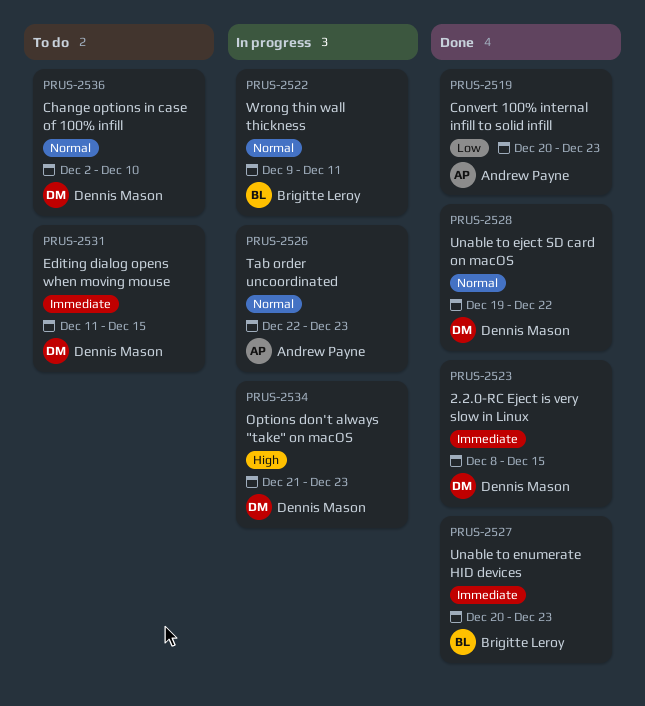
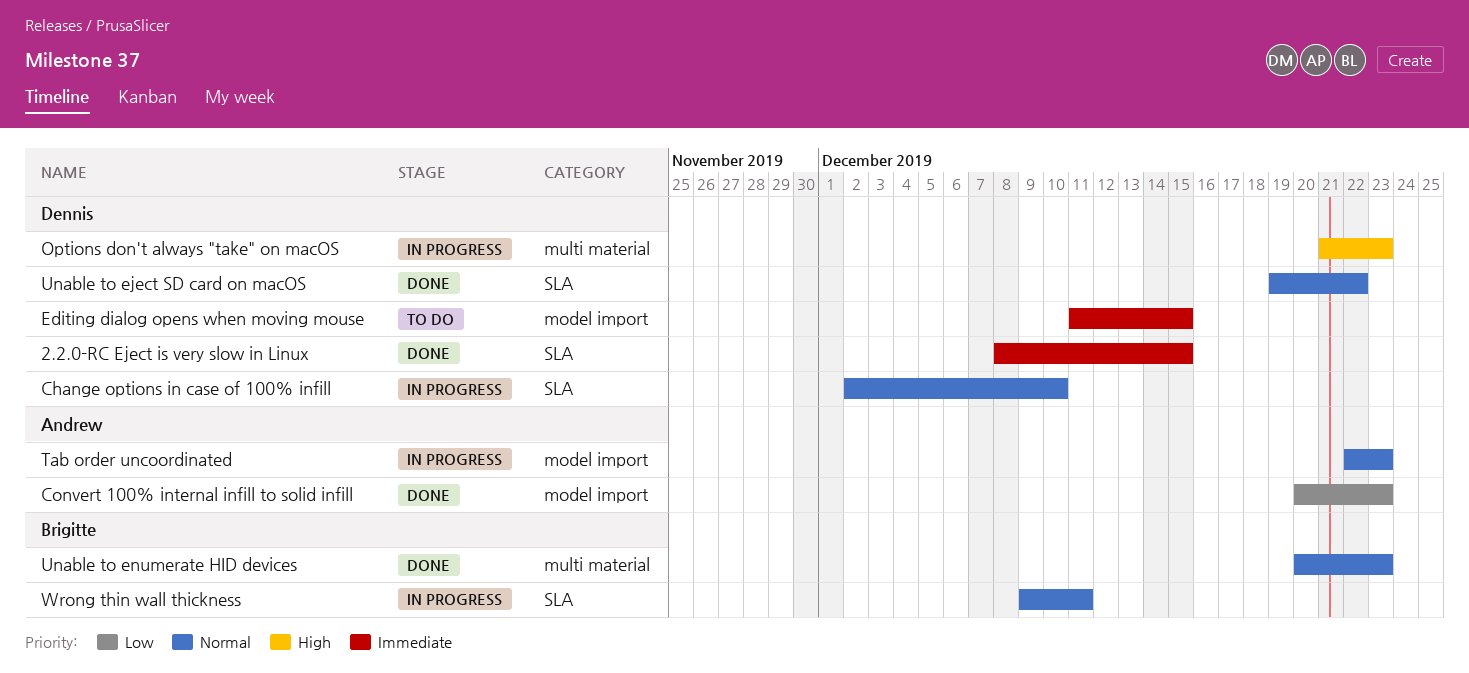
Change options in case of 100% infill, status: To do -> In progress
Unable to enumerate HID devices, priority: Immediate -> Normal

